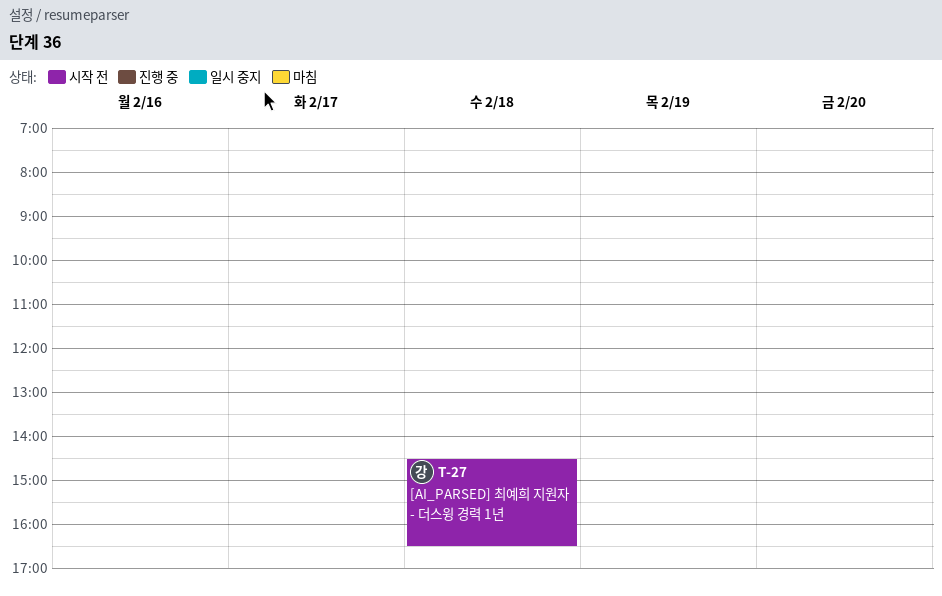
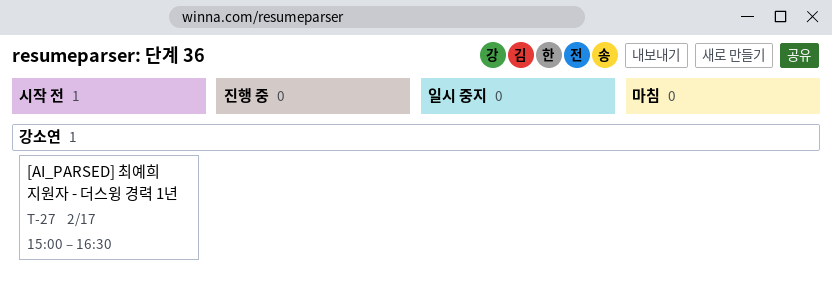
T-27, day: Feb 18 -> Feb 17
T-27, begins: 14:30 -> 15:00

